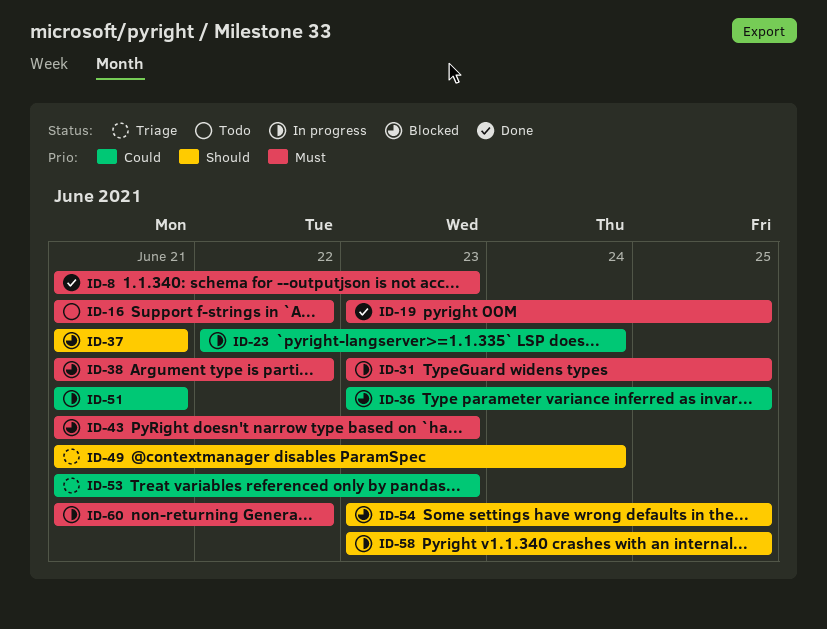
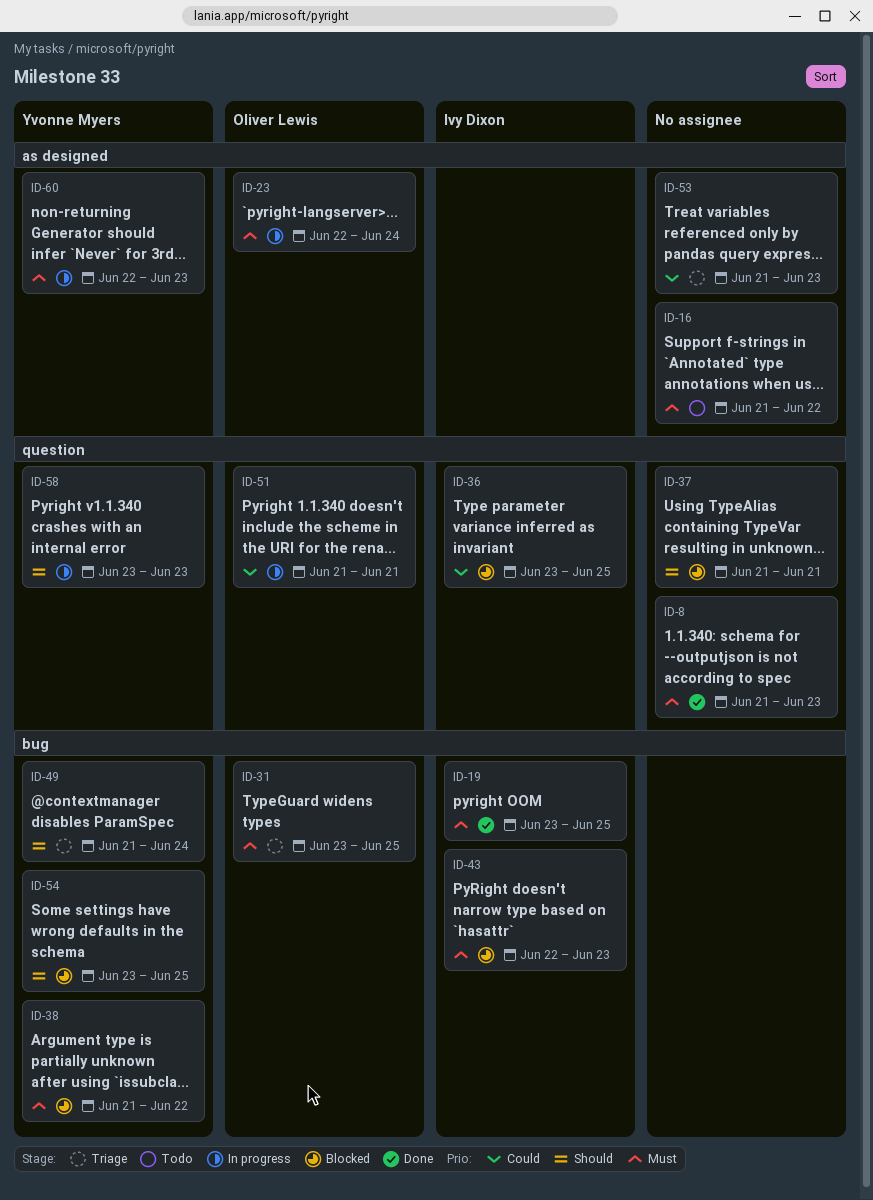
ID-23, priority: Could -> Must
ID-31, status: In progress -> Triage
ID-43, start: Jun 21 -> Jun 22
ID-58, due: Jun 25 -> Jun 23
ID-60, start: Jun 21 -> Jun 22
ID-60, due: Jun 22 -> Jun 23

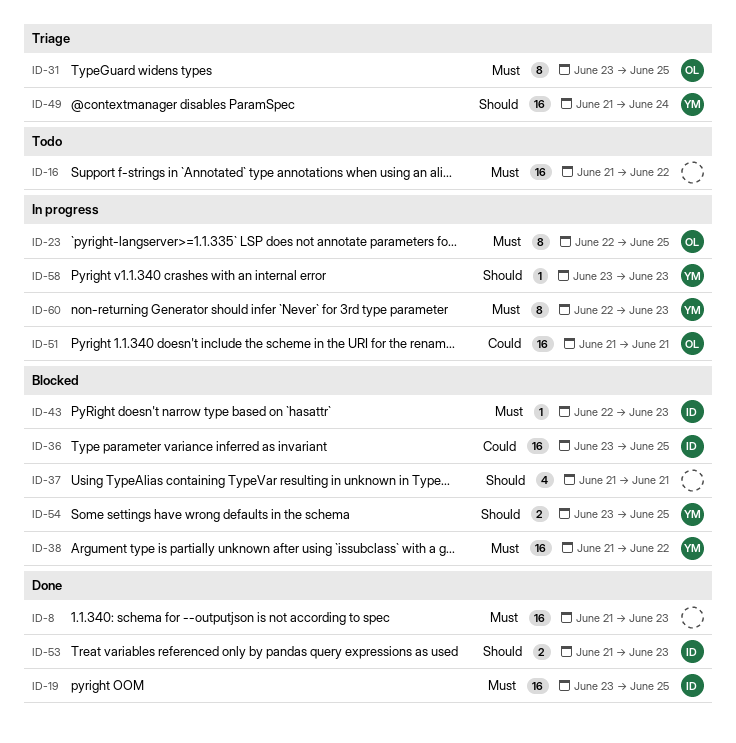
ID-23, due: Jun 24 -> Jun 25
ID-53, status: Triage -> Done
ID-53, owner: none -> Ivy Dixon
ID-53, priority: Could -> Should

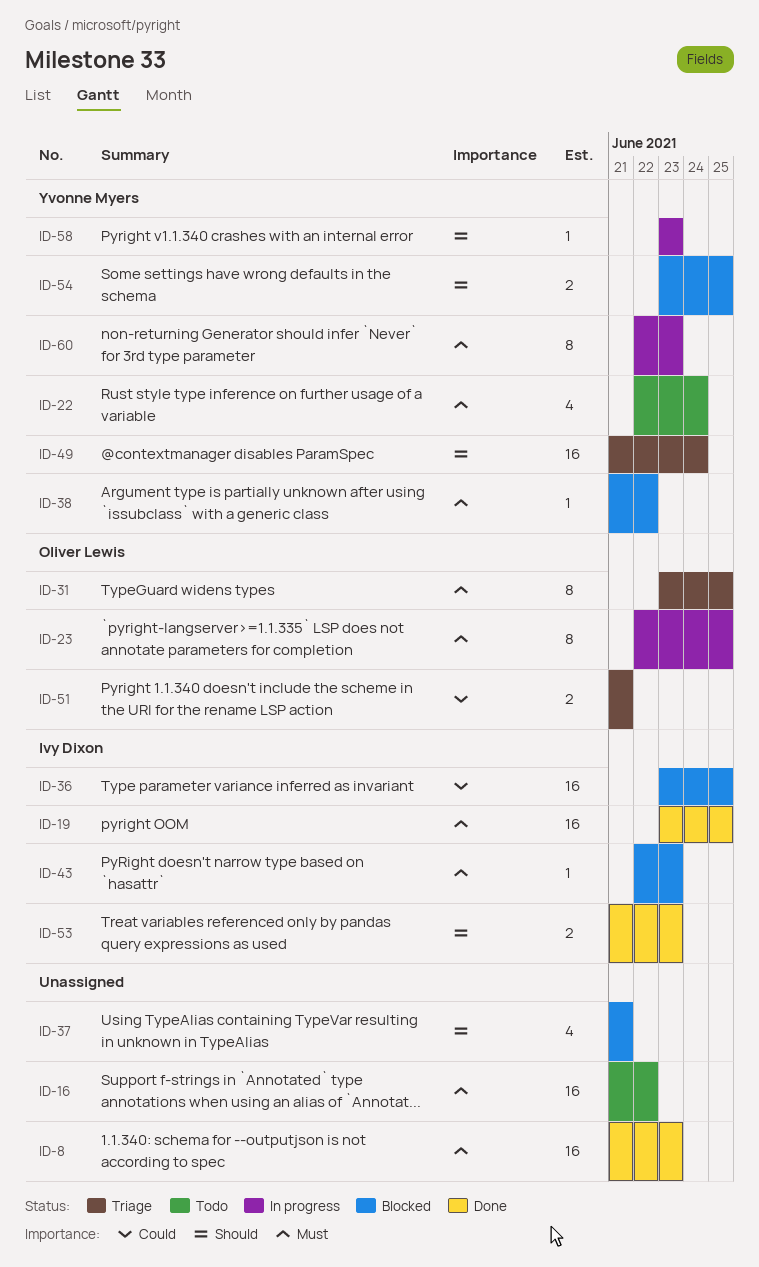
ID-22: none -> present
ID-38, estimate: 16 -> 1
ID-51, status: In progress -> Triage
ID-51, estimate: 16 -> 2

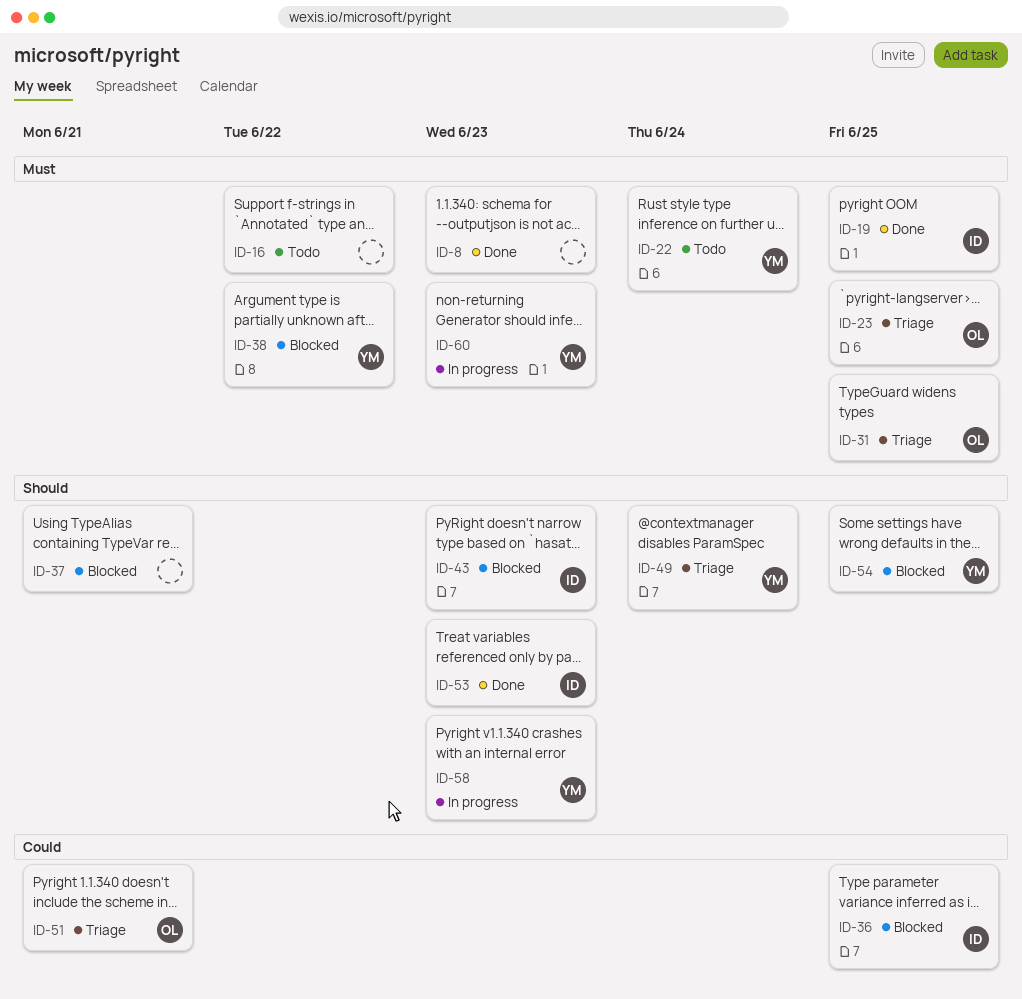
ID-23, status: In progress -> Triage
ID-43, priority: Must -> Should

